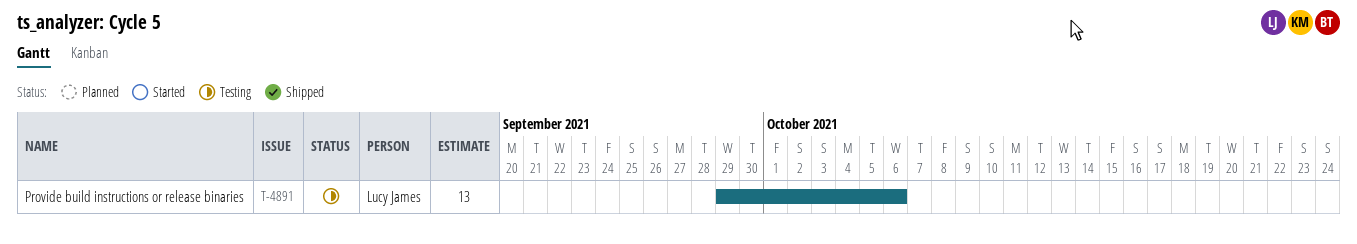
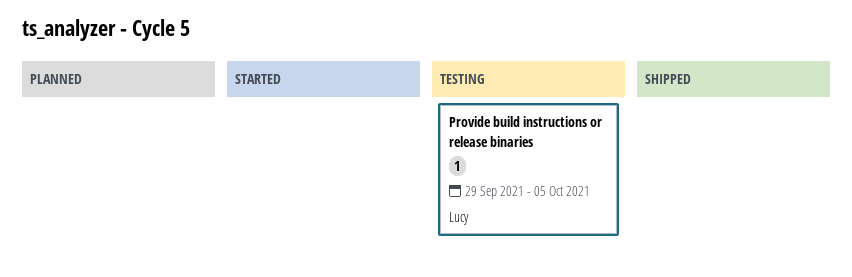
Provide build instructions or release binaries, estimate: 13 -> 1
Provide build instructions or release binaries, due: Oct 6 -> Oct 5

